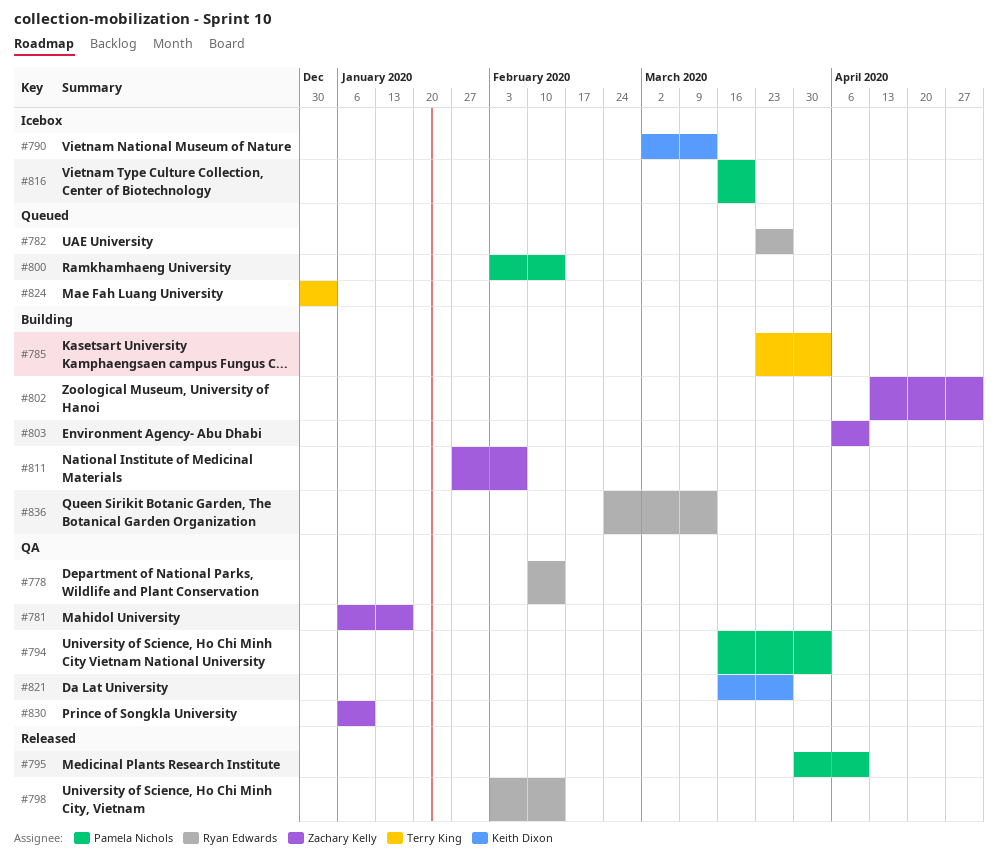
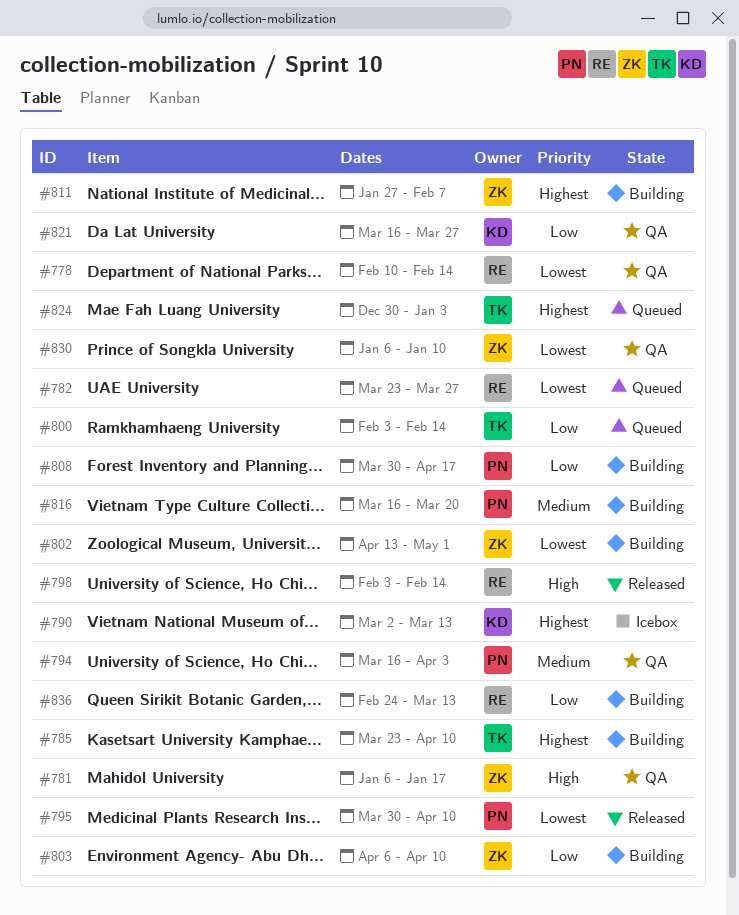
#785, due: Apr 3 -> Apr 10
#800, owner: Pamela Nichols -> Terry King
#808: none -> present
#816, status: Icebox -> Building

